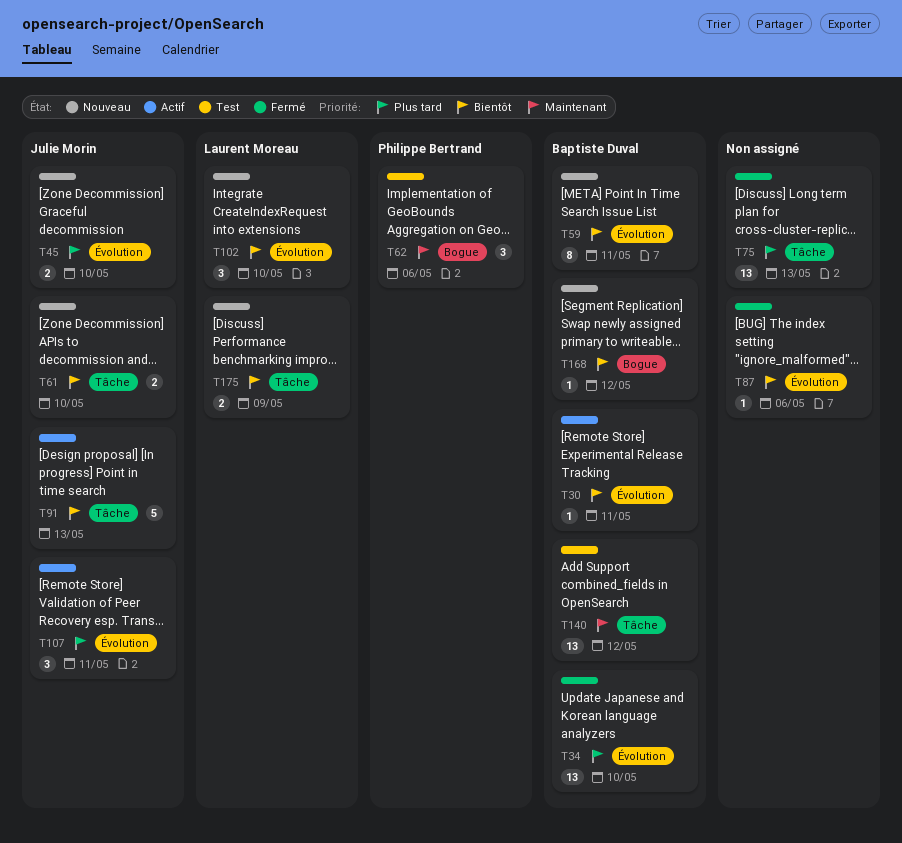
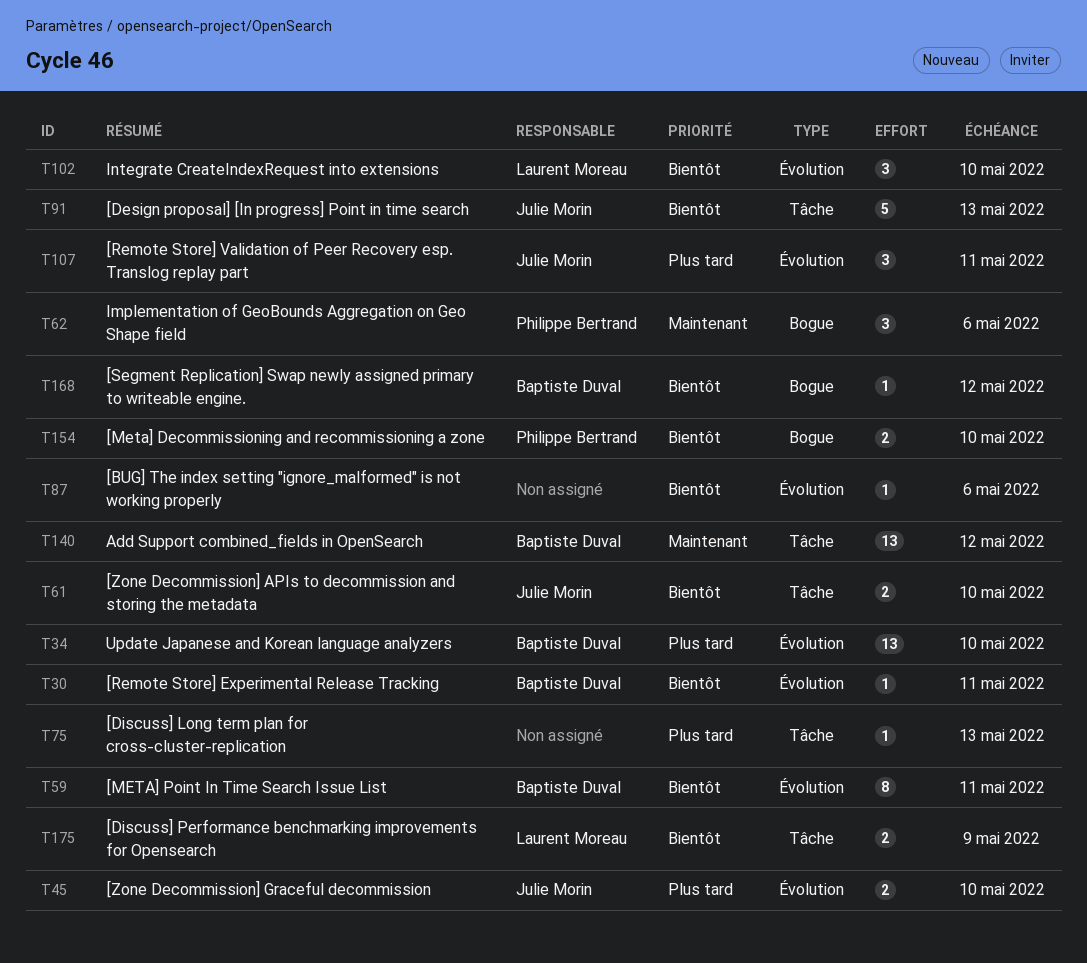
T75, estimate: 13 -> 1
T154: none -> present

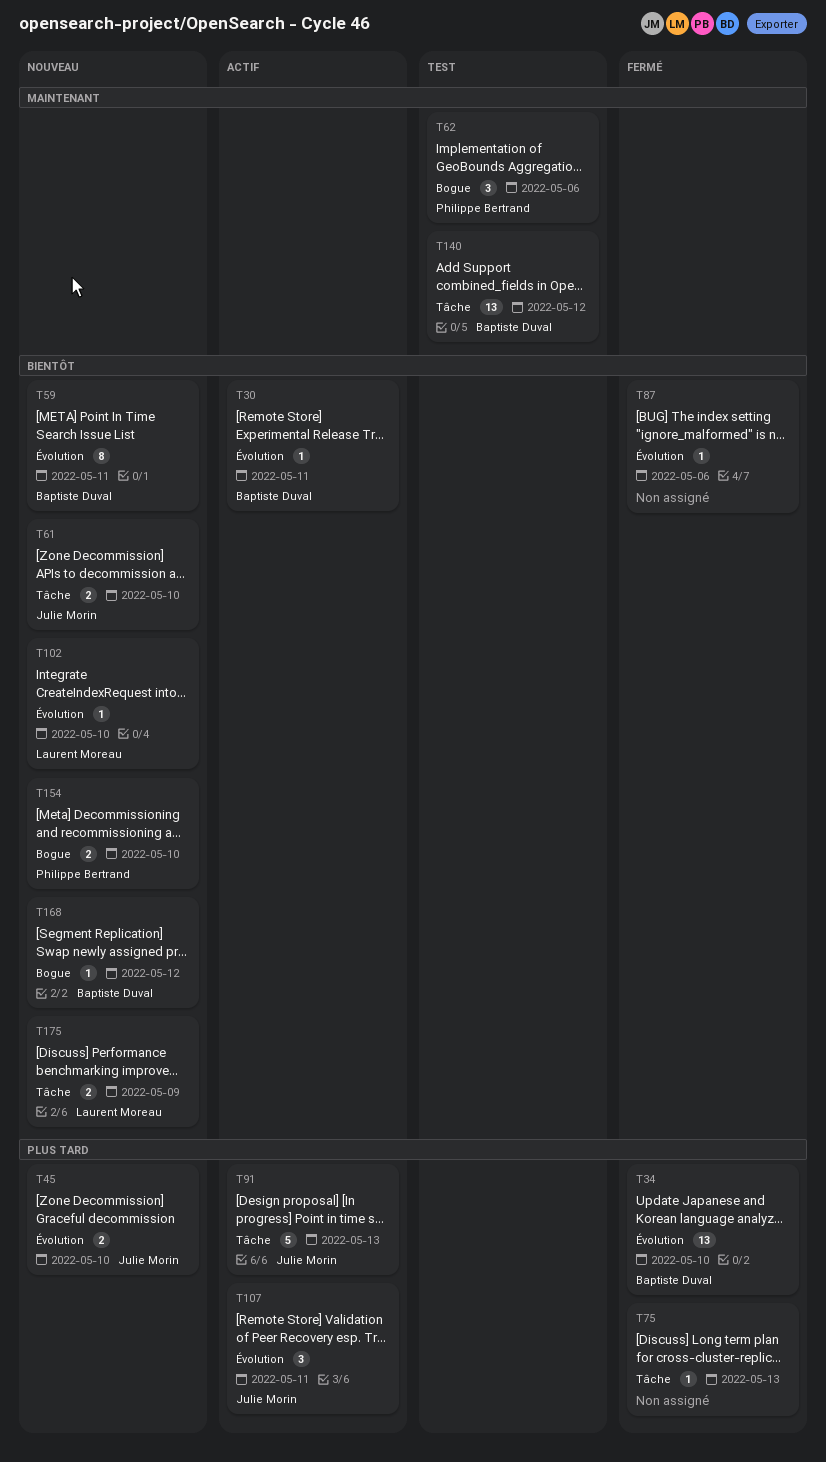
T91, priority: Bientôt -> Plus tard
T102, estimate: 3 -> 1

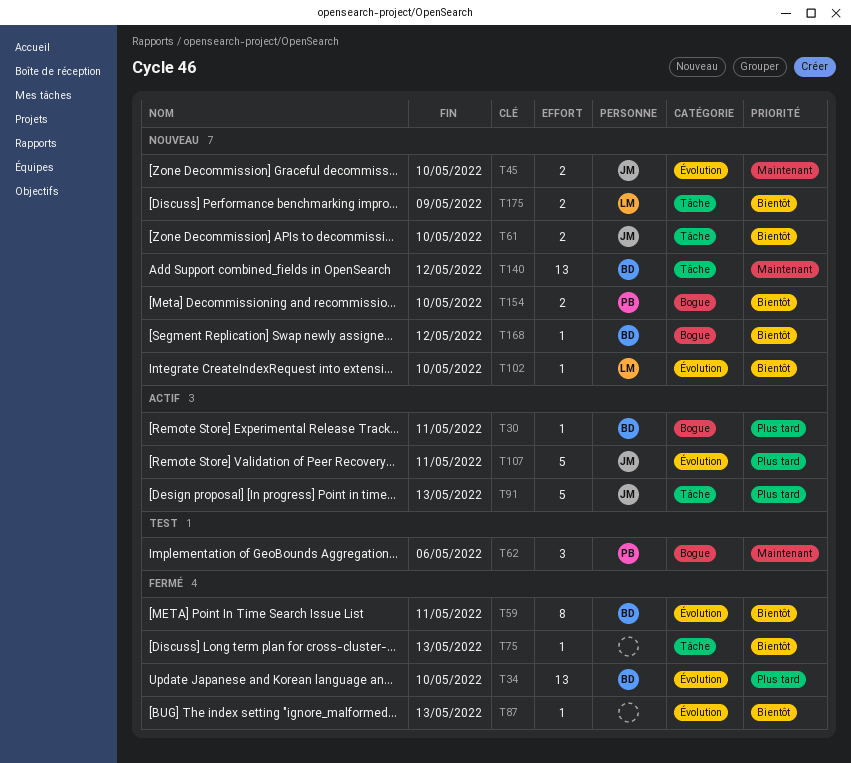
T30, priority: Bientôt -> Plus tard
T30, label: Évolution -> Bogue
T45, priority: Plus tard -> Maintenant
T59, status: Nouveau -> Fermé
T75, priority: Plus tard -> Bientôt
T87, due: May 6 -> May 13
T107, estimate: 3 -> 5
T140, status: Test -> Nouveau

